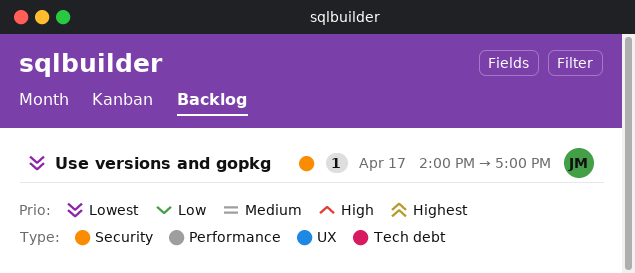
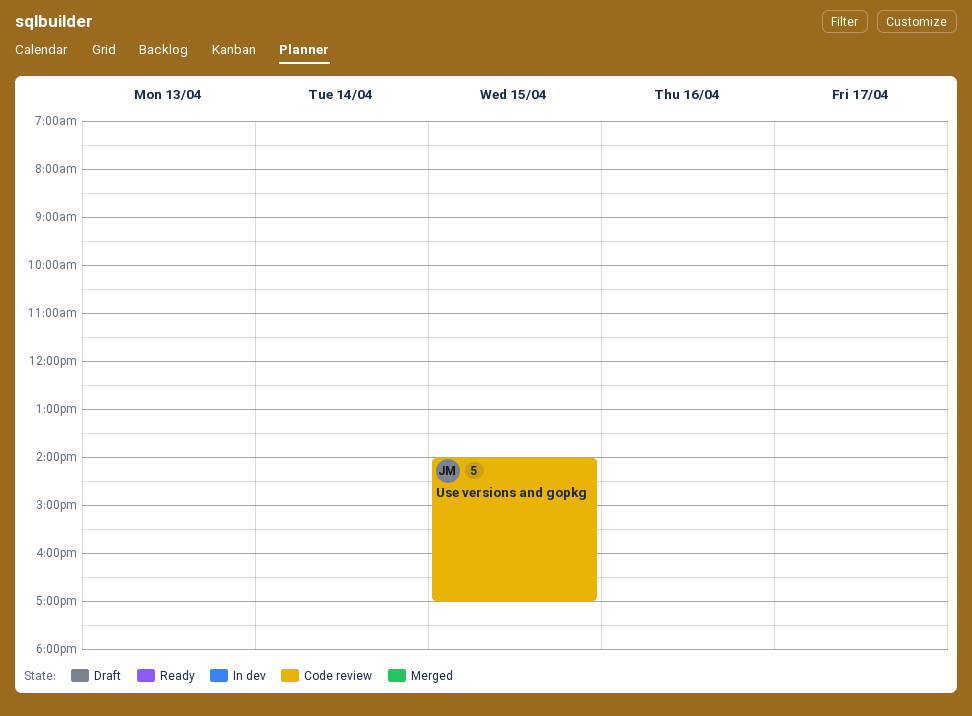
Use versions and gopkg, estimate: 1 -> 5
Use versions and gopkg, day: Apr 17 -> Apr 15

